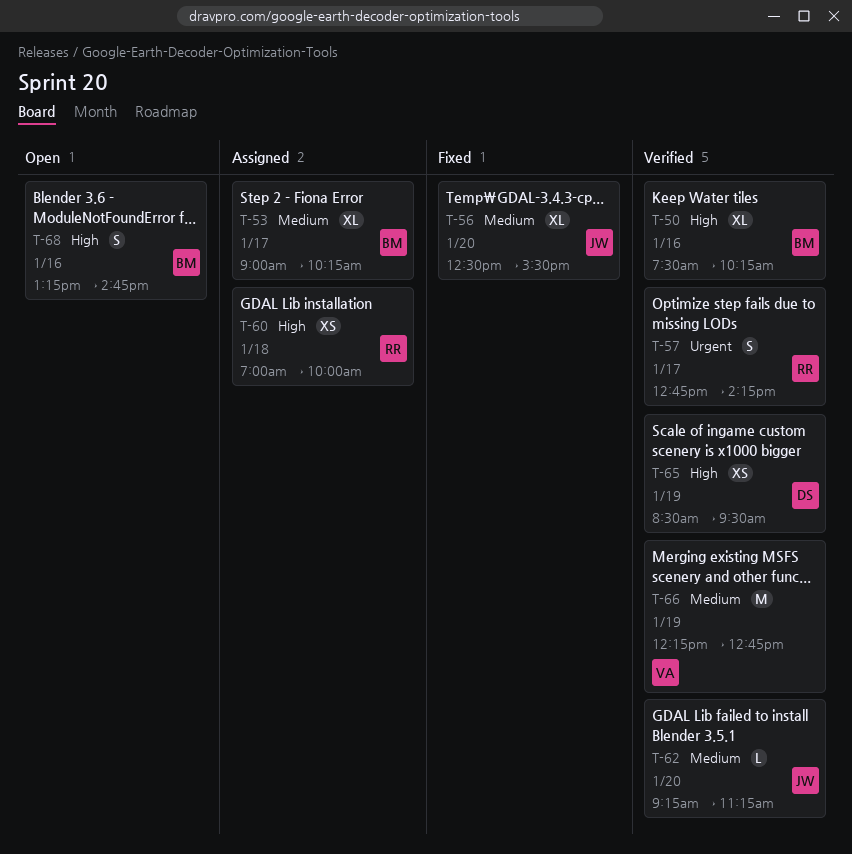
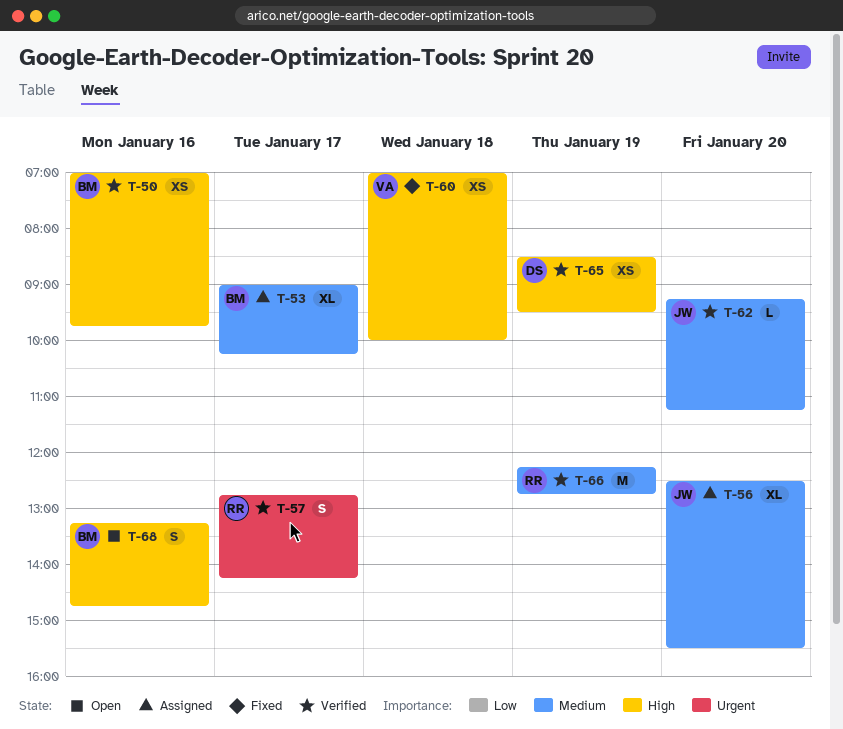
T-50, estimate: XL -> XS
T-50, begins: 07:30 -> 07:00
T-50, ends: 10:15 -> 09:45
T-56, status: Fixed -> Assigned
T-60, status: Assigned -> Fixed
T-60, owner: RR -> VA
T-66, owner: VA -> RR

